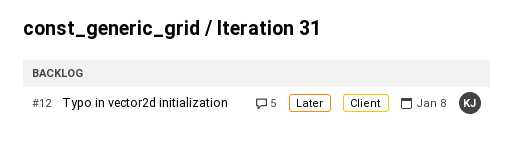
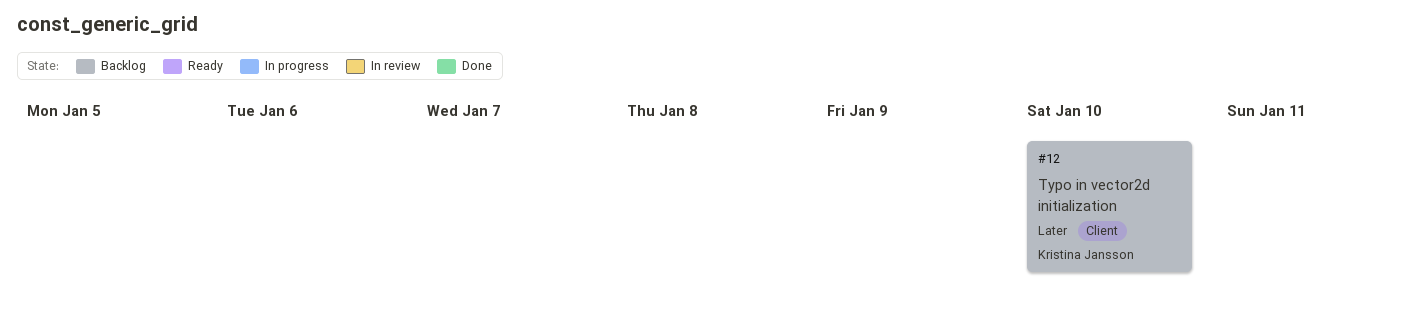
#12, due: Jan 8 -> Jan 10

